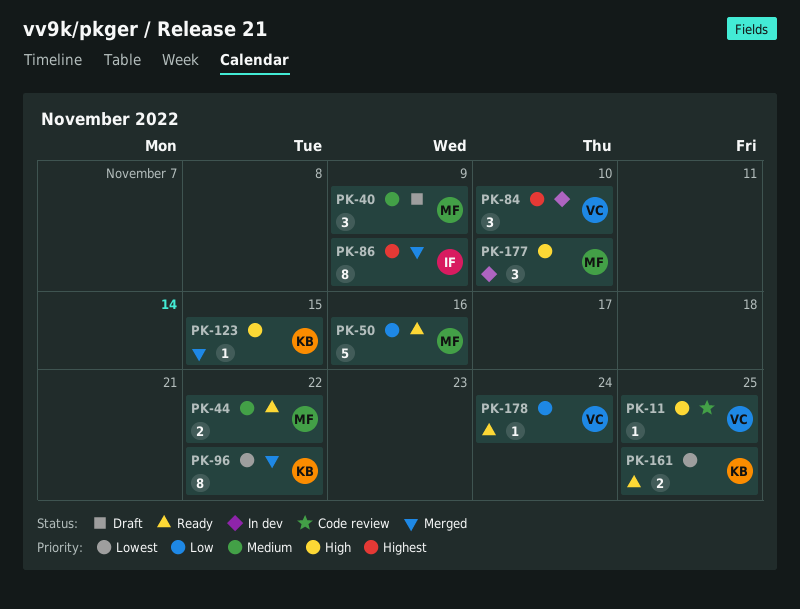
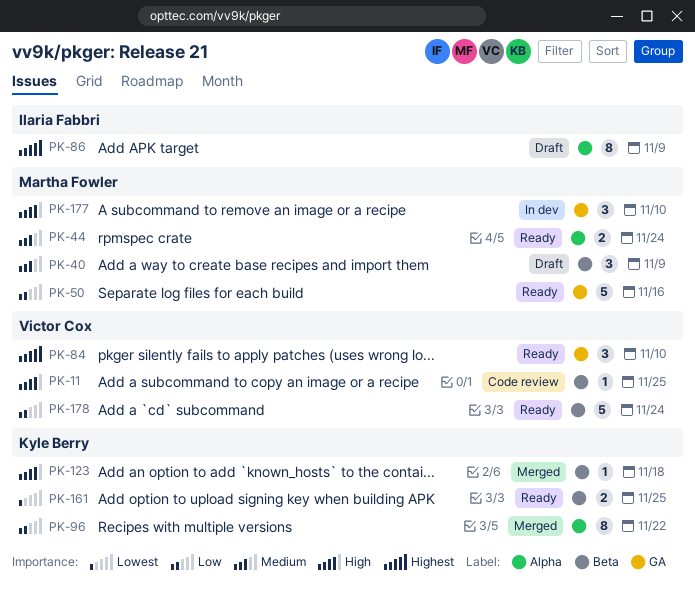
PK-44, due: Nov 22 -> Nov 24
PK-84, status: In dev -> Ready
PK-86, status: Merged -> Draft
PK-96, priority: Lowest -> Low
PK-123, due: Nov 15 -> Nov 18
PK-178, estimate: 1 -> 5

